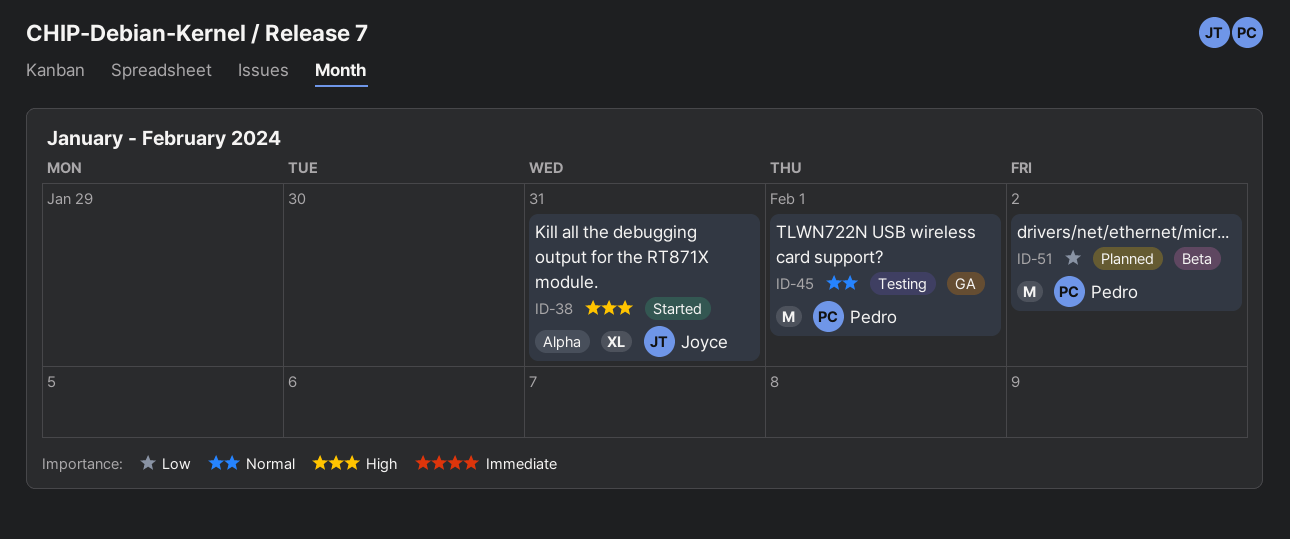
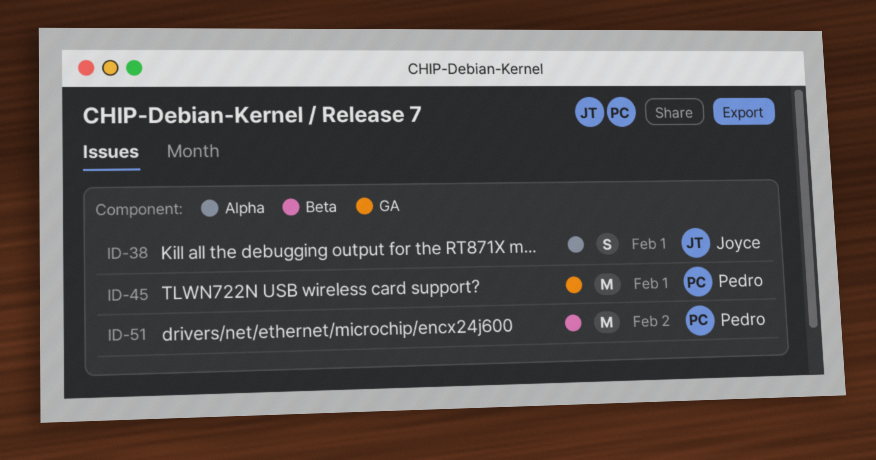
ID-38, estimate: XL -> S
ID-38, due: Jan 31 -> Feb 1

